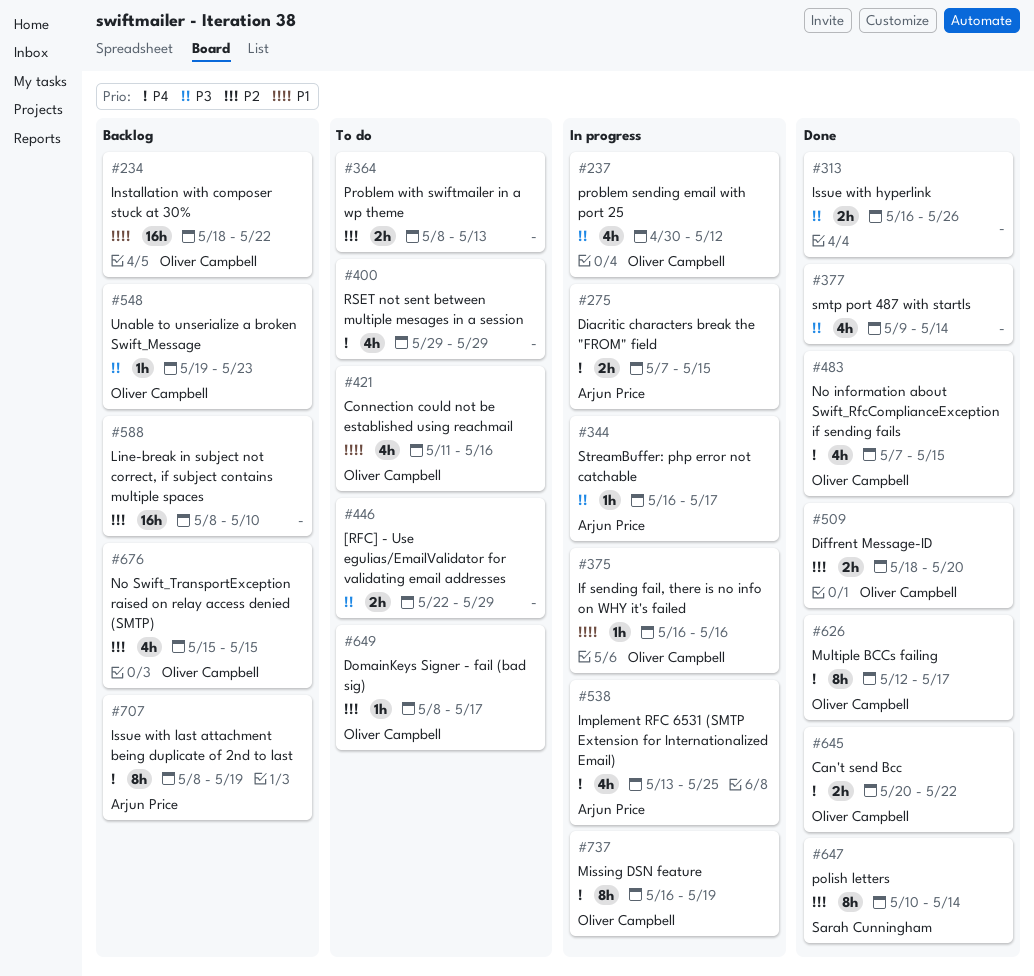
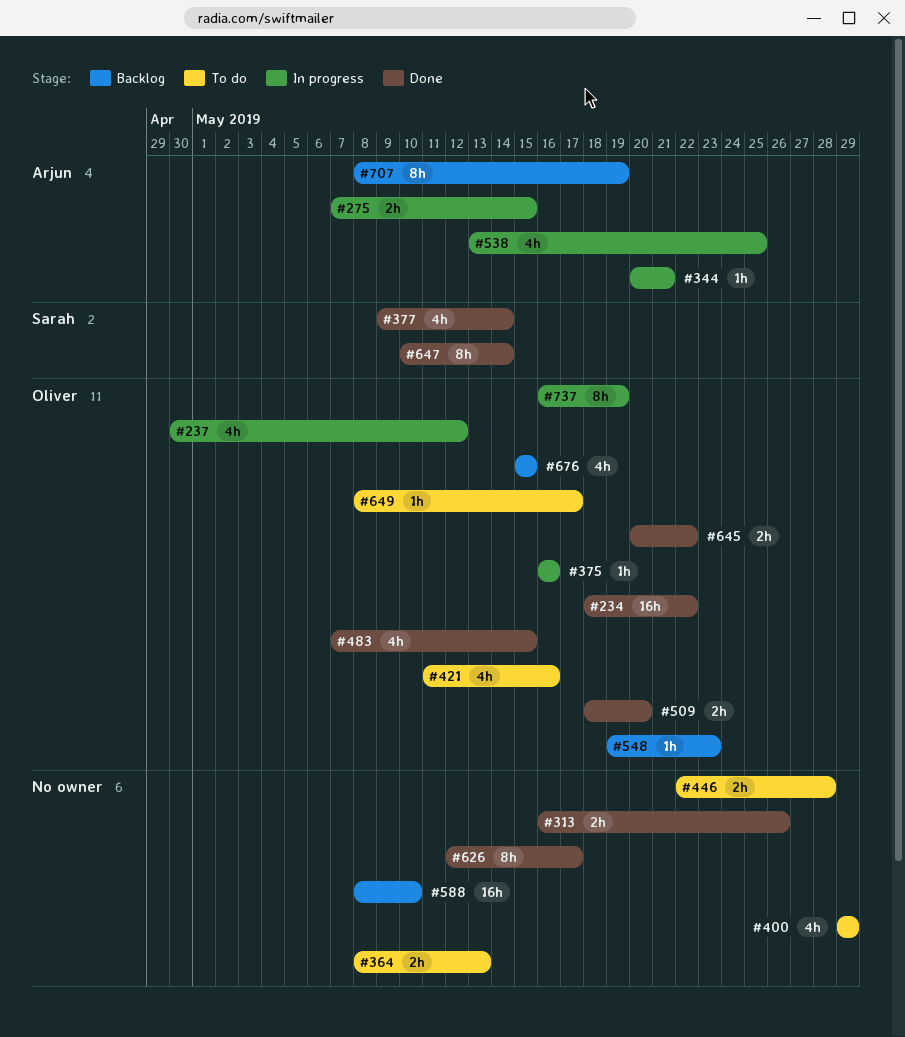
#234, status: Backlog -> Done
#344, start: May 16 -> May 20
#344, due: May 17 -> May 21
#377, owner: none -> Sarah Cunningham
#446, due: May 29 -> May 28
#626, owner: Oliver Campbell -> none

